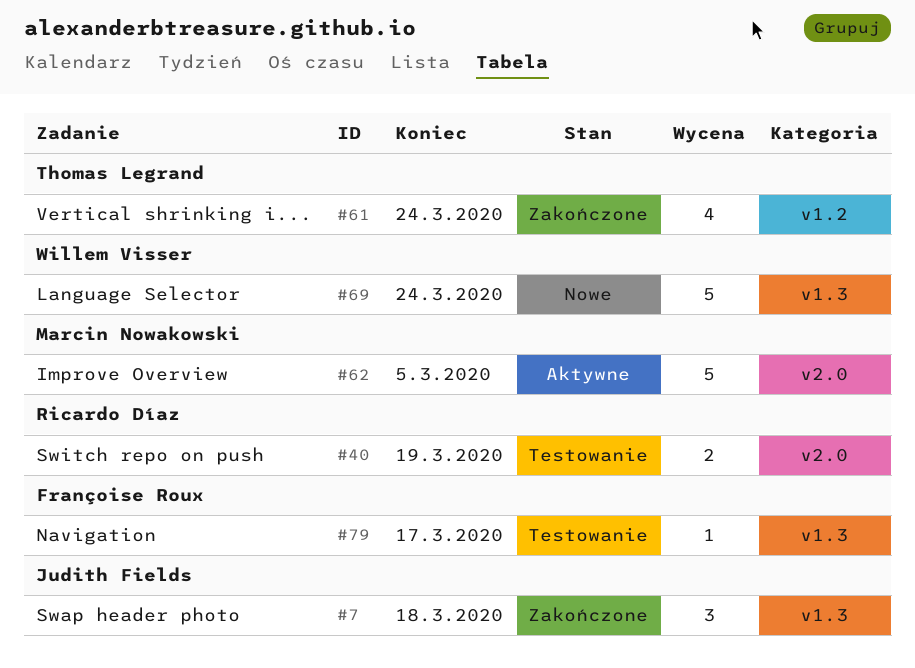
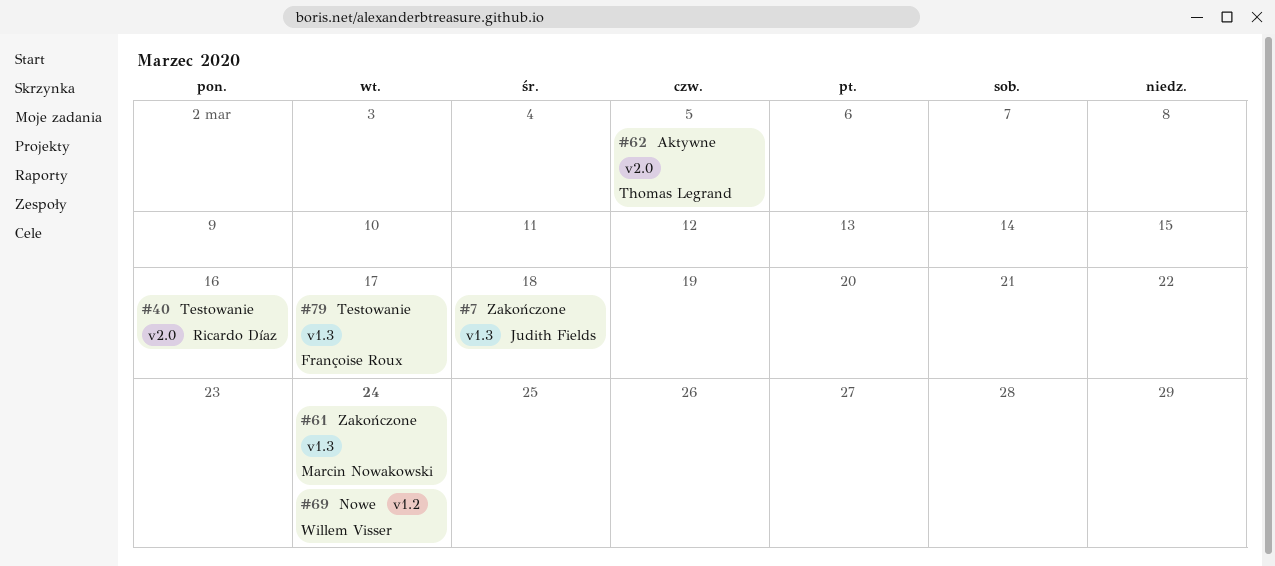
#40, due: Mar 19 -> Mar 16
#61, owner: Thomas Legrand -> Marcin Nowakowski
#61, label: v1.2 -> v1.3
#62, owner: Marcin Nowakowski -> Thomas Legrand
#69, label: v1.3 -> v1.2

